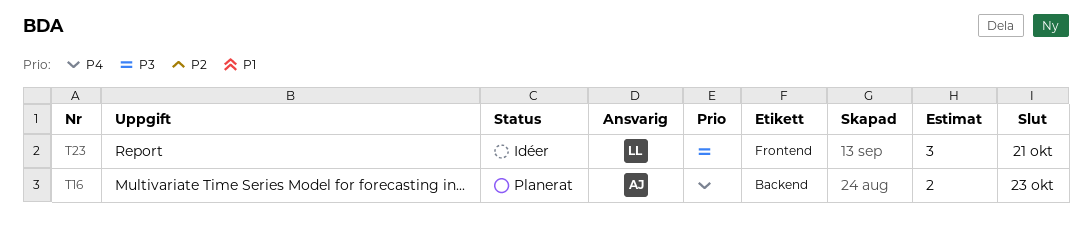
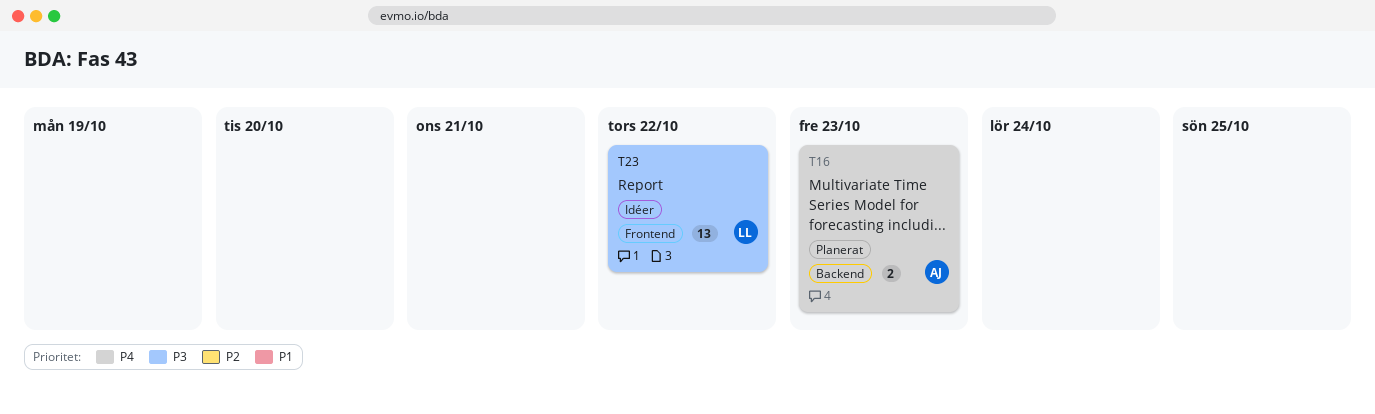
T23, estimate: 3 -> 13
T23, due: Oct 21 -> Oct 22

